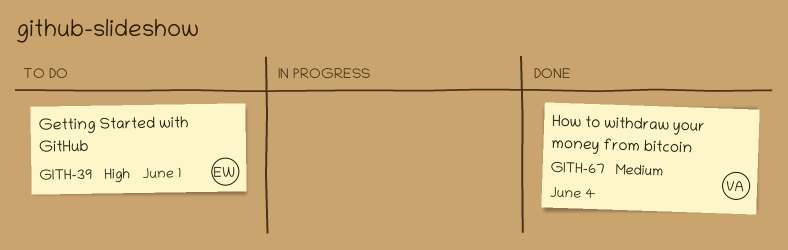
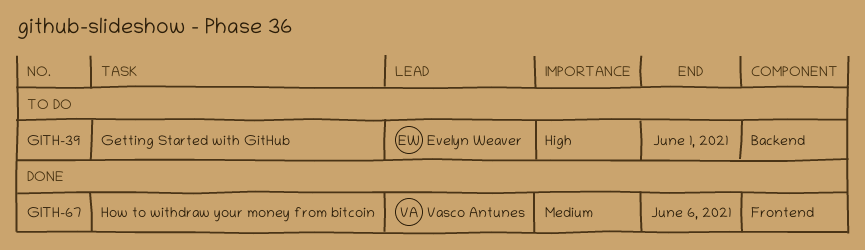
GITH-67, due: Jun 4 -> Jun 6

